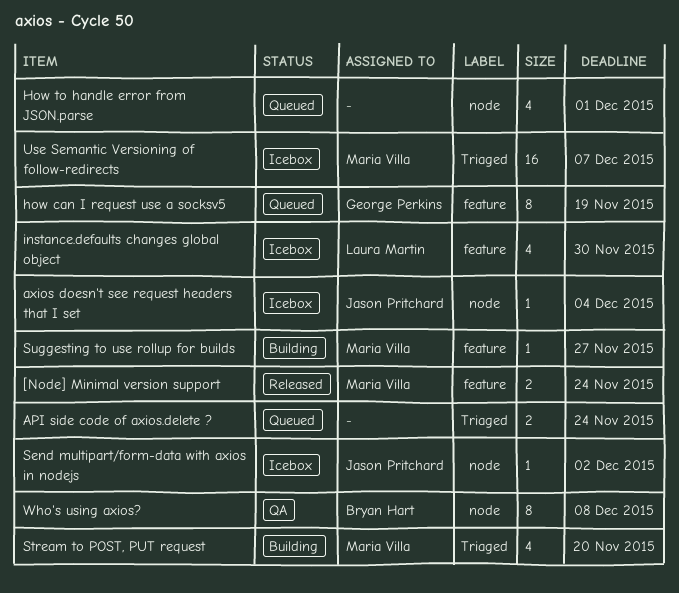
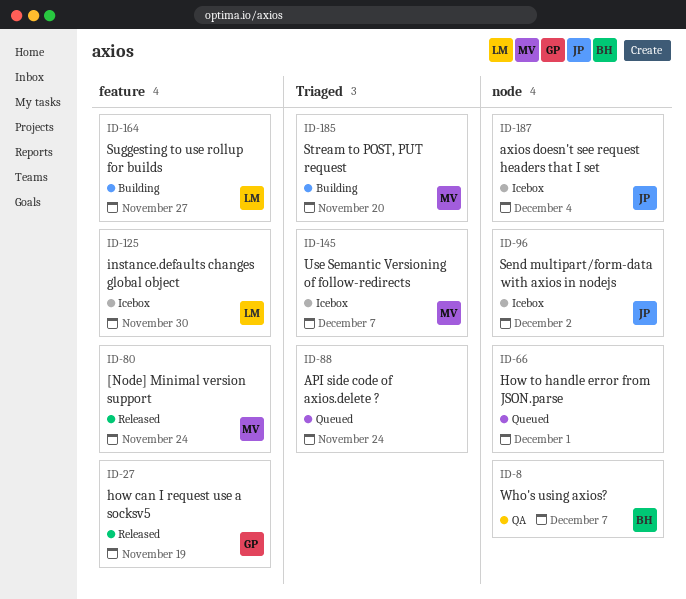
how can I request use a socksv5, status: Queued -> Released
Suggesting to use rollup for builds, owner: Maria Villa -> Laura Martin
Who's using axios?, due: Dec 8 -> Dec 7

